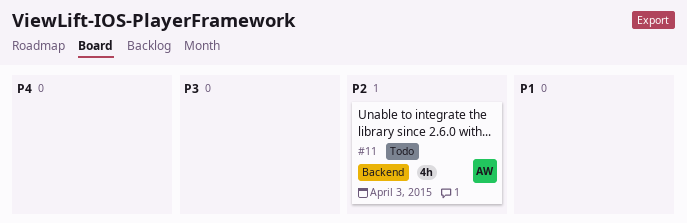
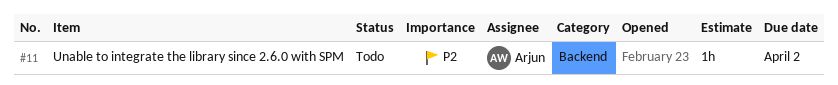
#11, estimate: 4h -> 1h
#11, due: Apr 3 -> Apr 2

